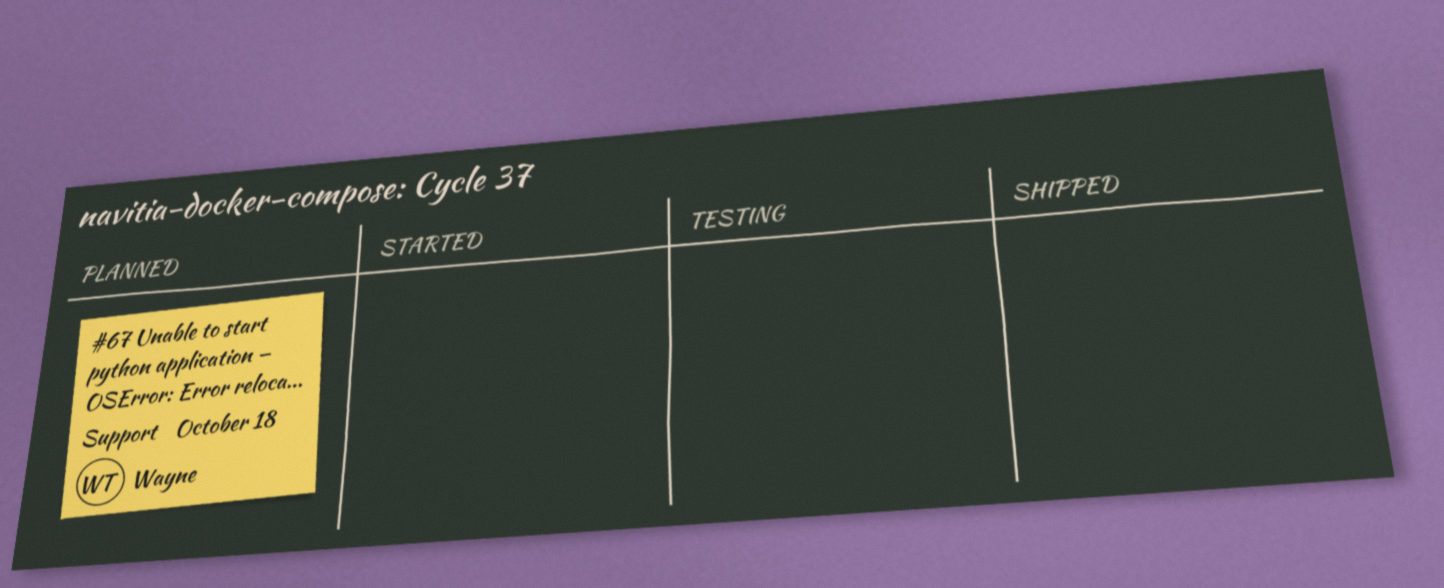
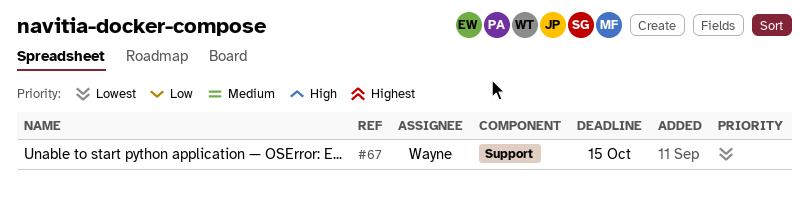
#67, due: Oct 18 -> Oct 15

